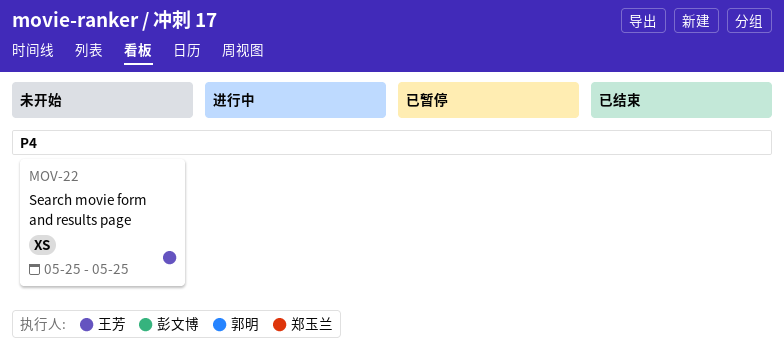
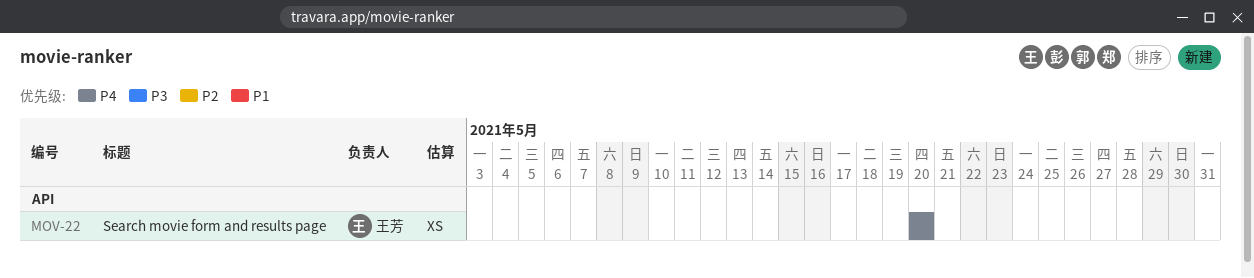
MOV-22, start: May 25 -> May 20
MOV-22, due: May 25 -> May 20

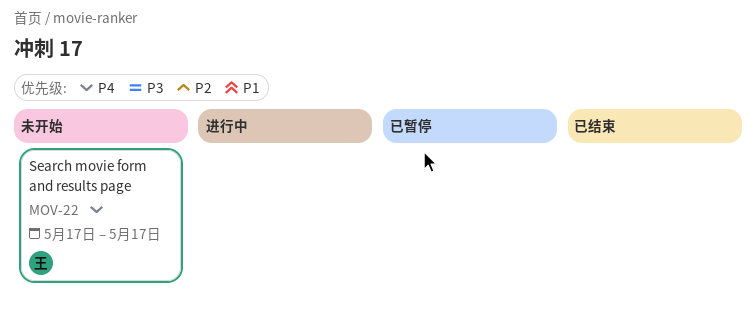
MOV-22, start: May 20 -> May 17
MOV-22, due: May 20 -> May 17

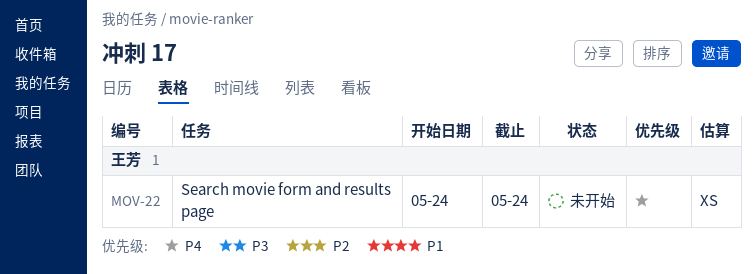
MOV-22, start: May 17 -> May 24
MOV-22, due: May 17 -> May 24

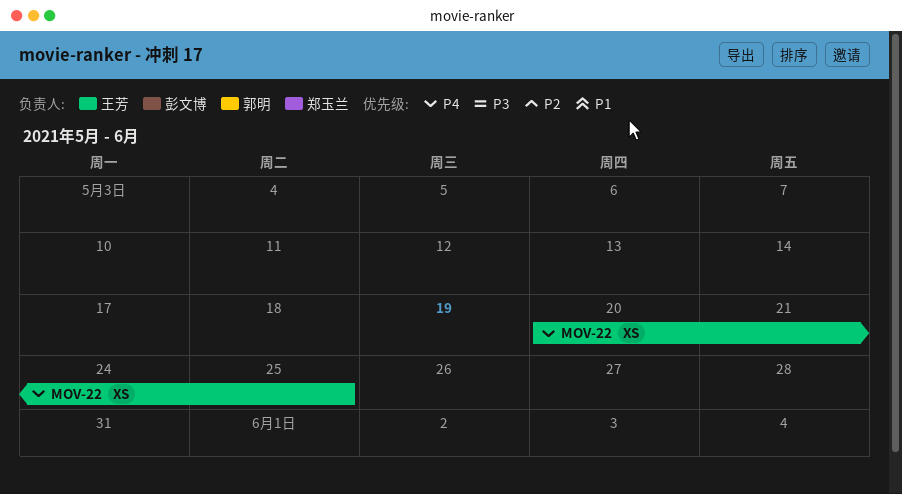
MOV-22, start: May 24 -> May 20
MOV-22, due: May 24 -> May 25

